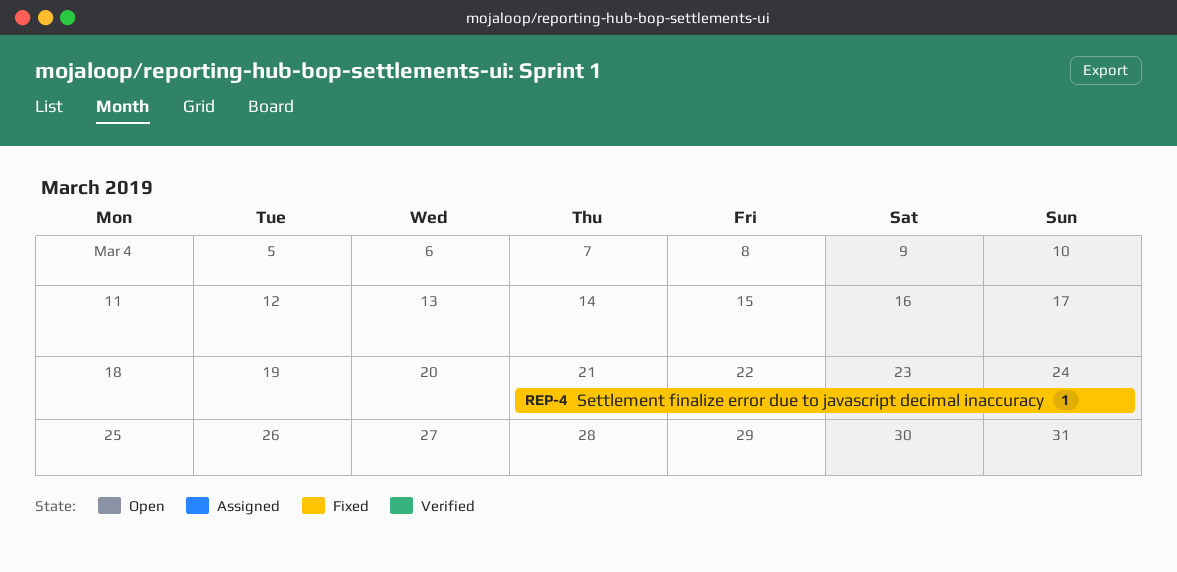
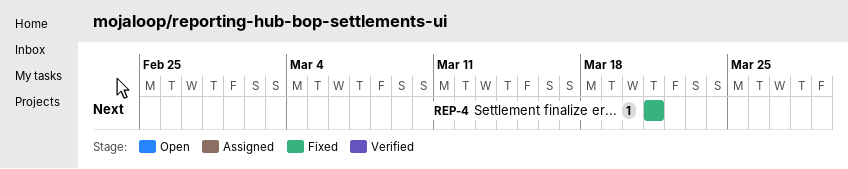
REP-4, due: Mar 24 -> Mar 21

